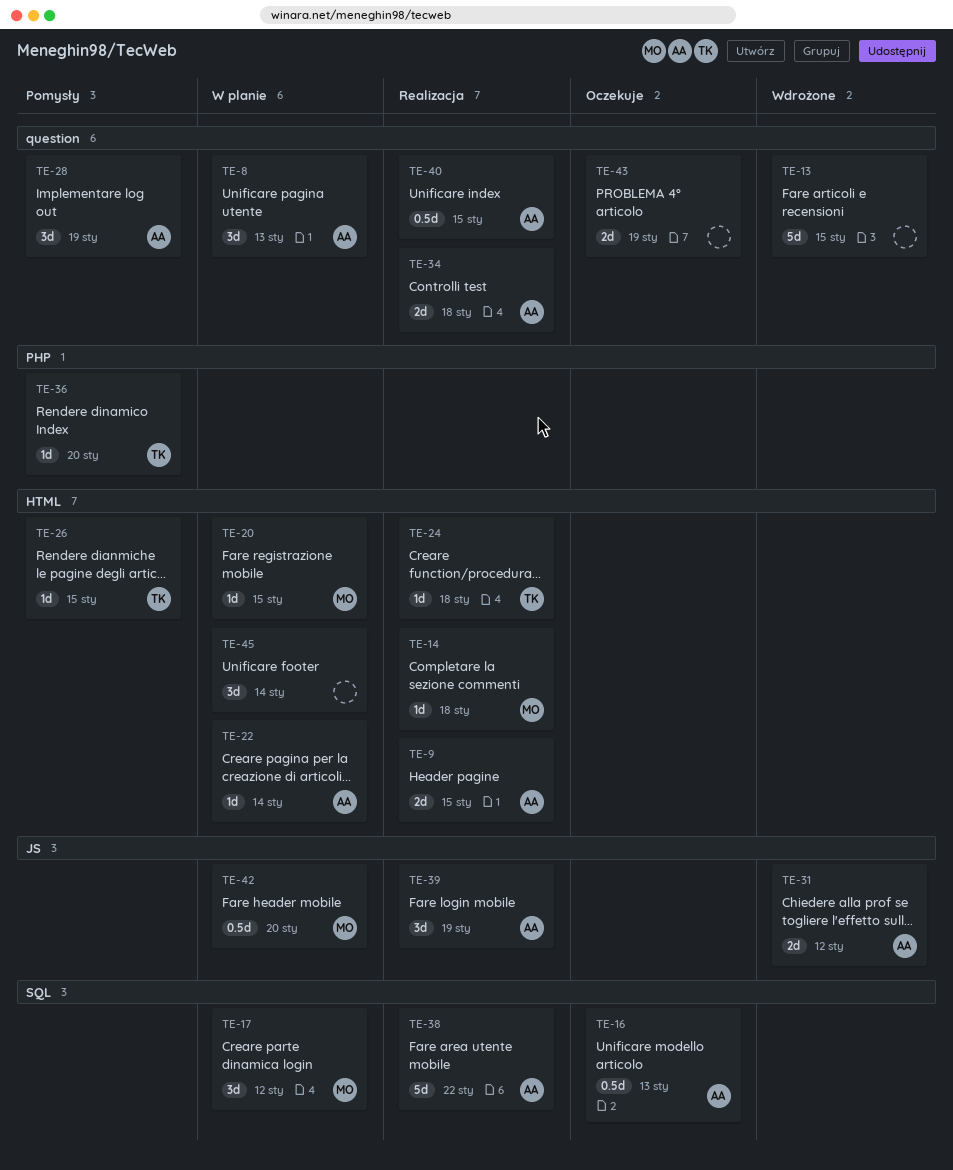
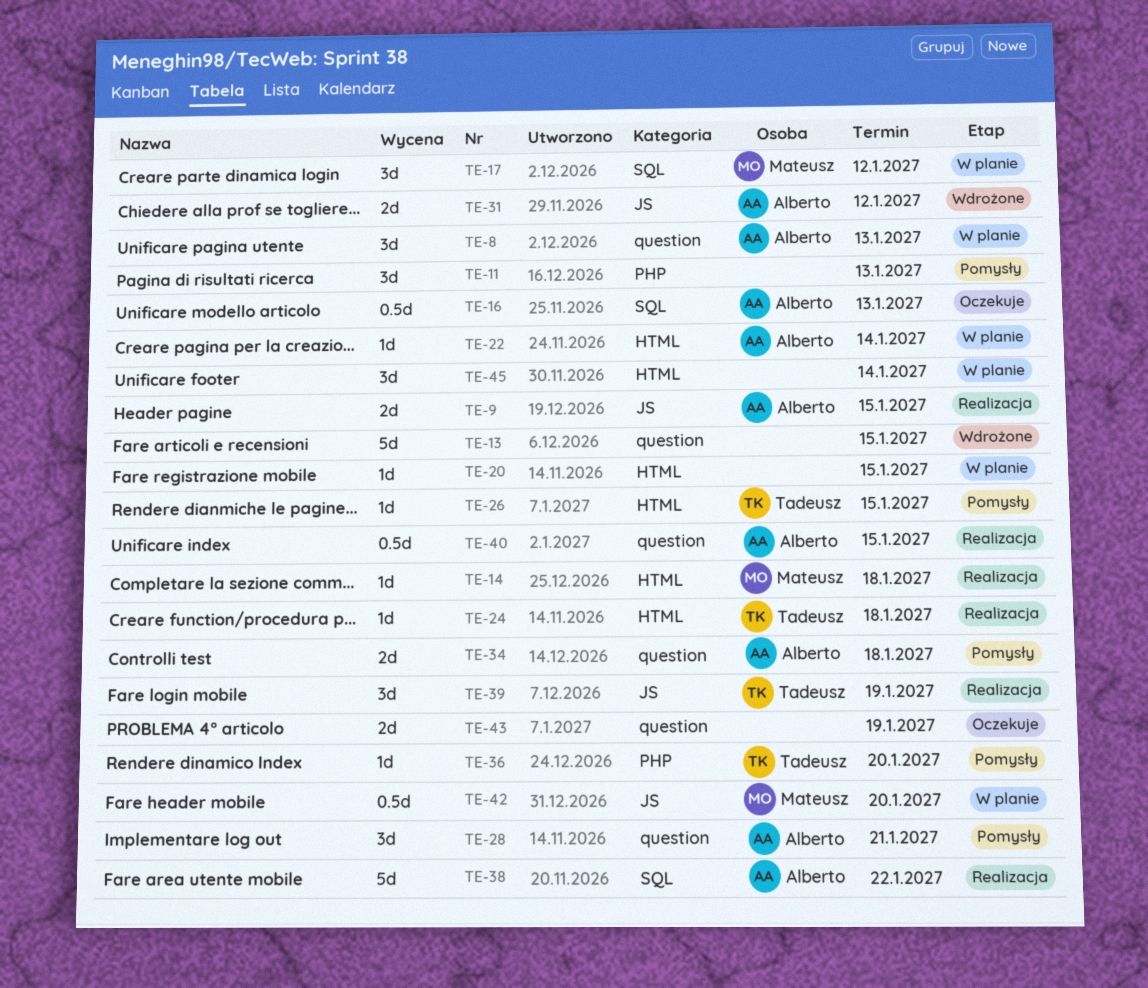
TE-9, label: HTML -> JS
TE-11: none -> present
TE-20, owner: Mateusz -> none
TE-28, due: Jan 19 -> Jan 21
TE-34, status: Realizacja -> Pomysły
TE-39, owner: Alberto -> Tadeusz

